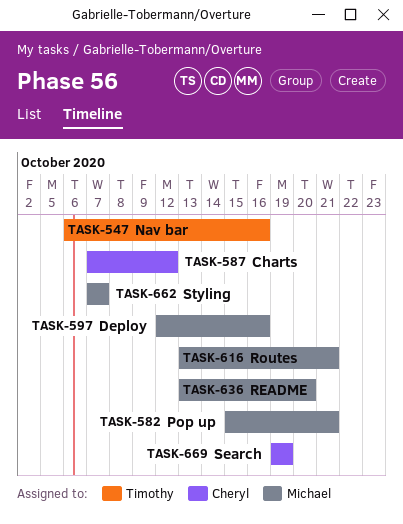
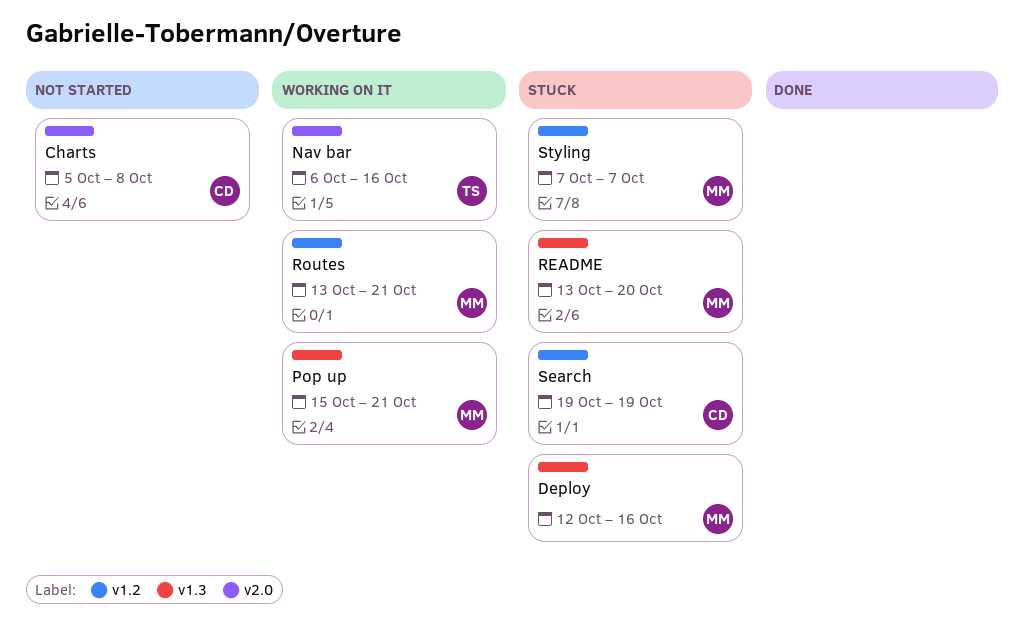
Charts, start: Oct 7 -> Oct 5
Charts, due: Oct 12 -> Oct 8

